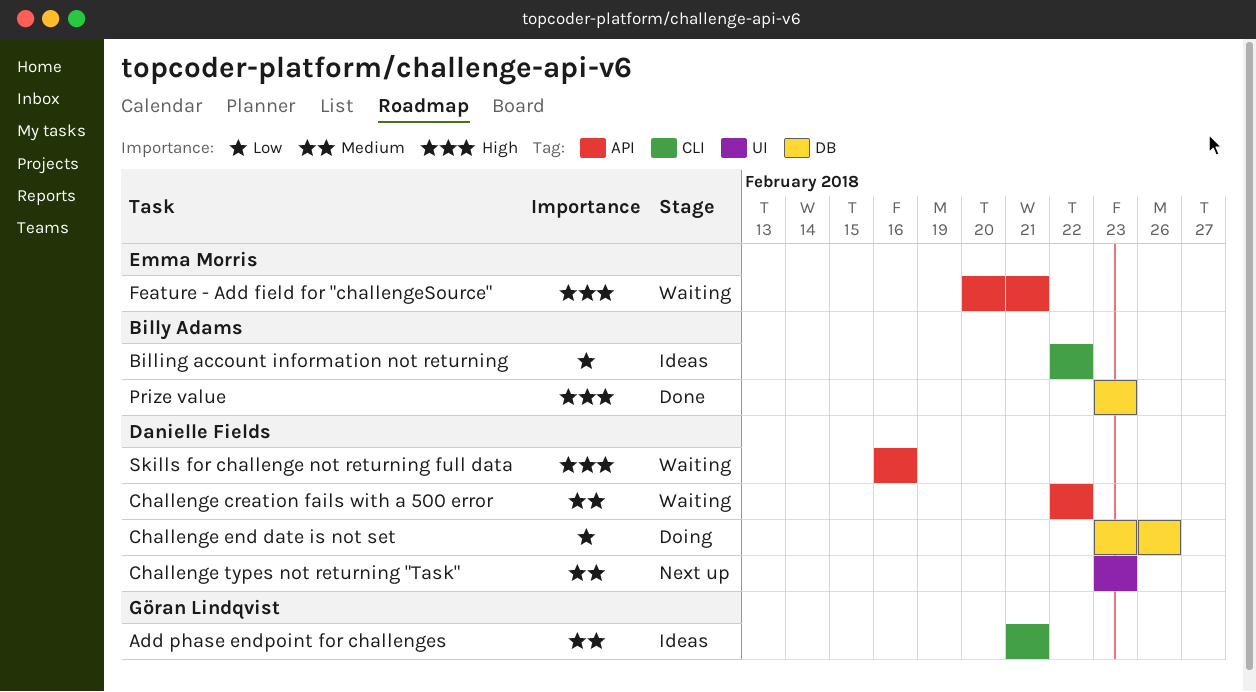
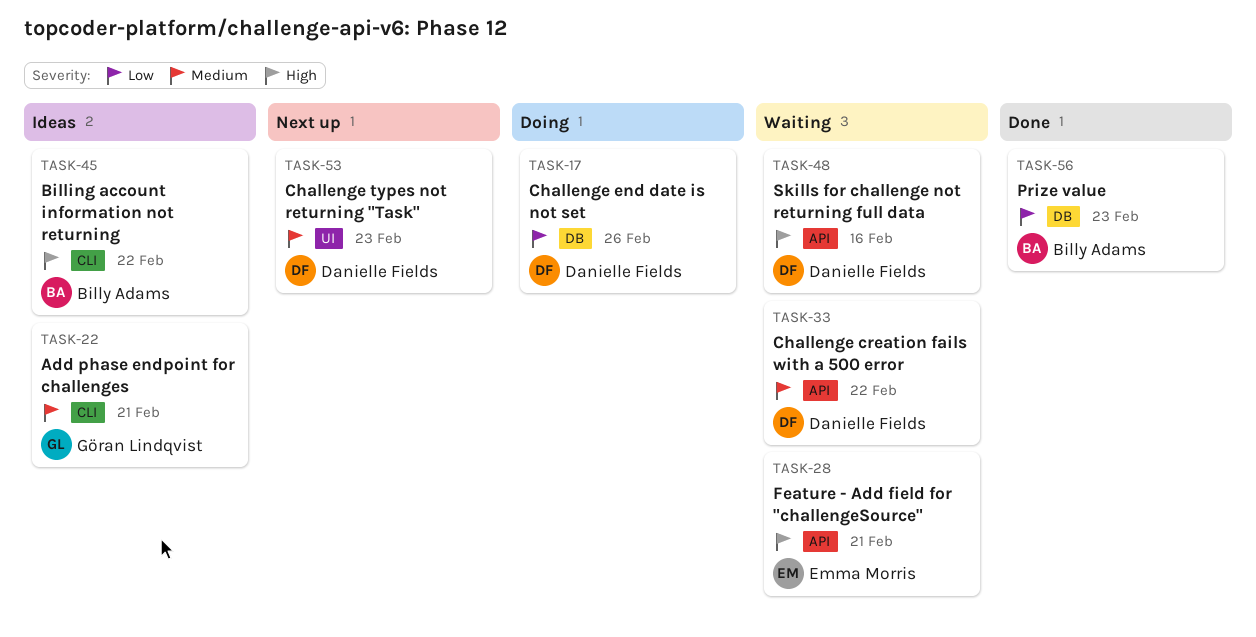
Billing account information not returning, priority: Low -> High
Prize value, priority: High -> Low

